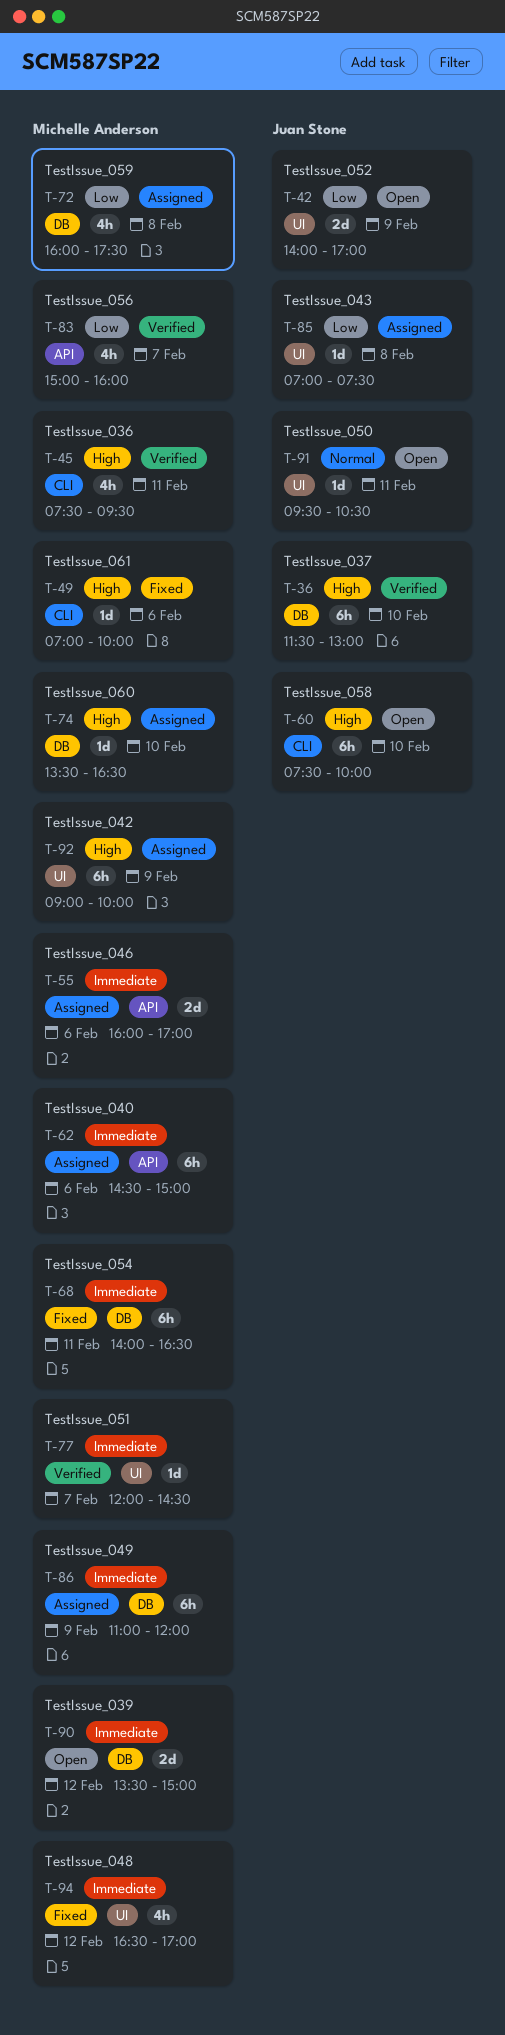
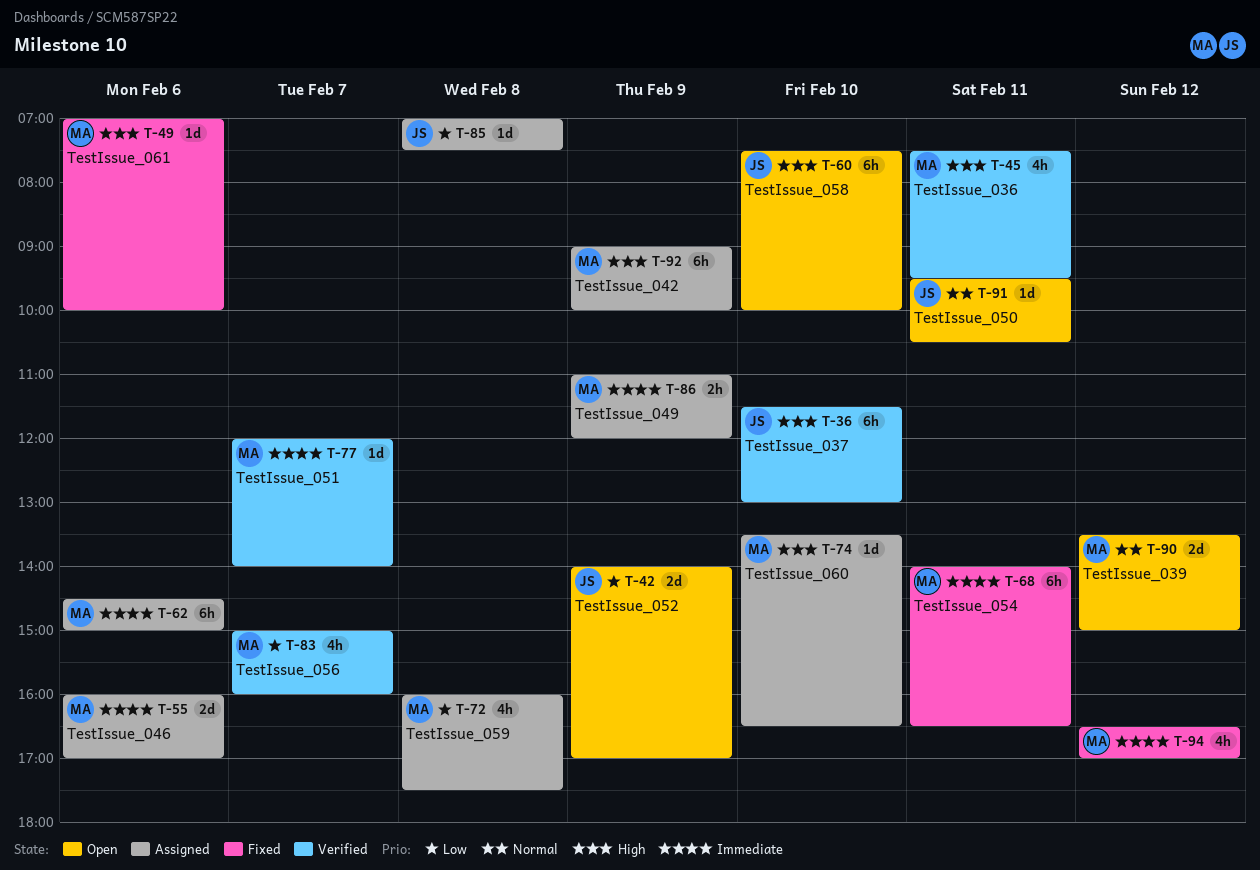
T-77, ends: 14:30 -> 14:00
T-86, estimate: 6h -> 2h
T-90, priority: Immediate -> Normal

